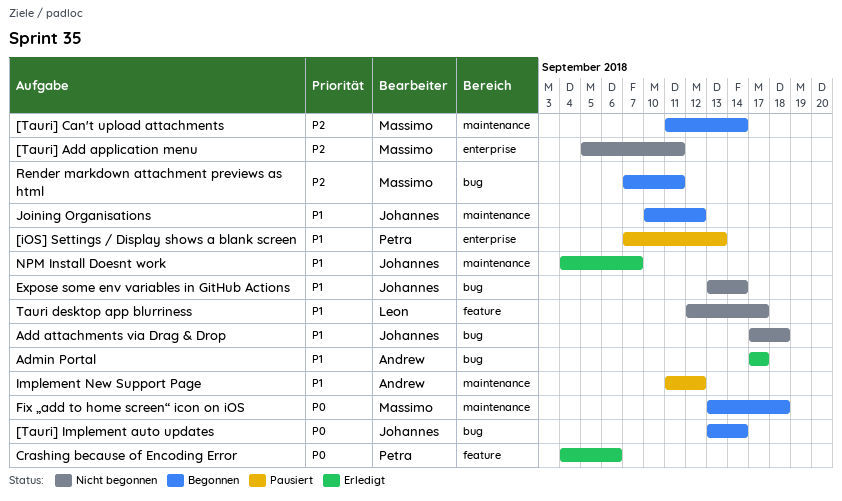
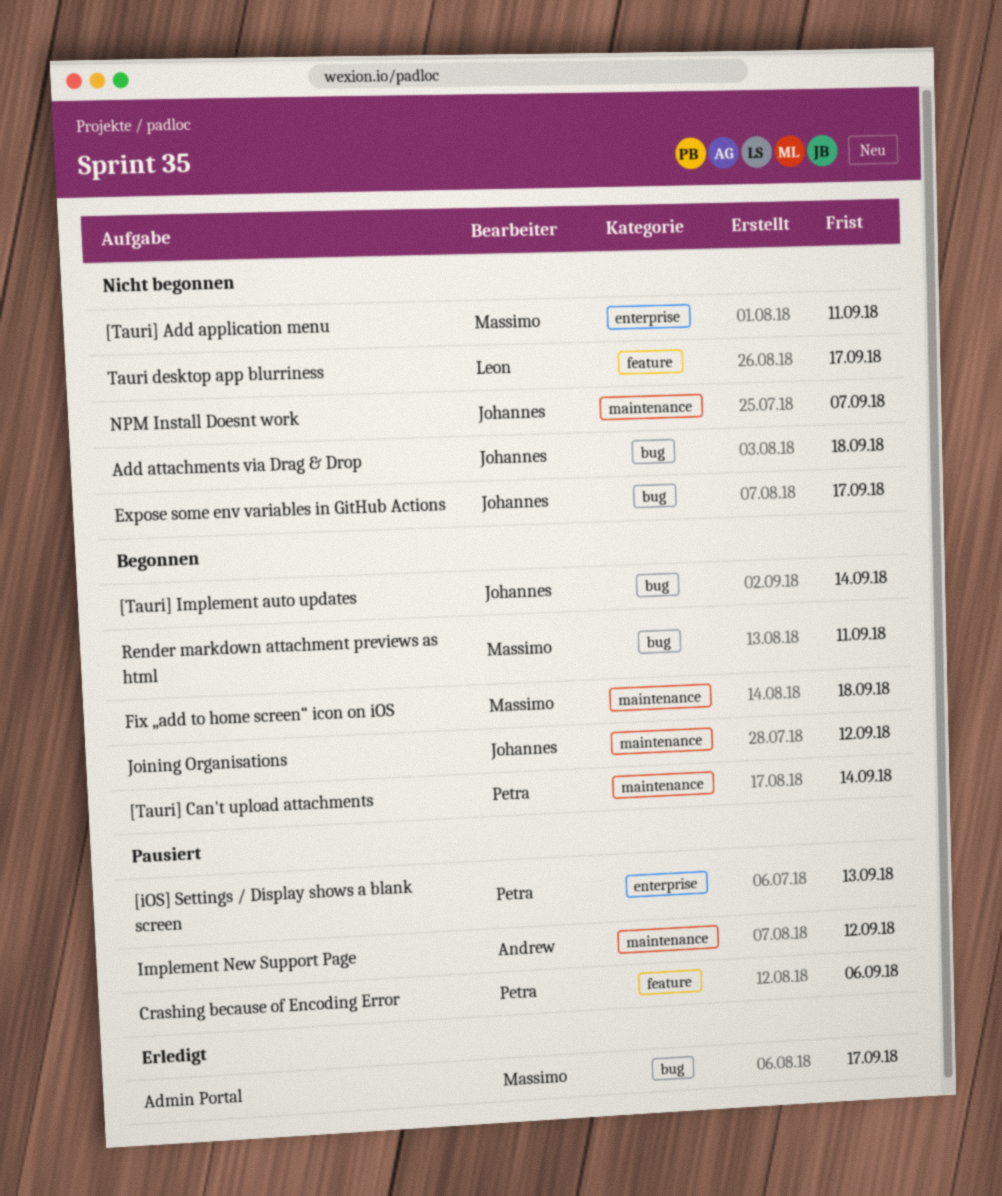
[Tauri] Can't upload attachments, owner: Massimo -> Petra
Admin Portal, owner: Andrew -> Massimo
Crashing because of Encoding Error, status: Erledigt -> Pausiert
Expose some env variables in GitHub Actions, due: Sep 14 -> Sep 17
NPM Install Doesnt work, status: Erledigt -> Nicht begonnen

